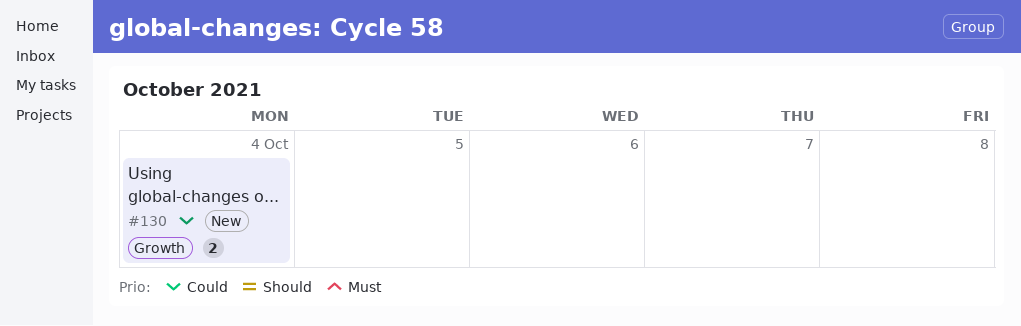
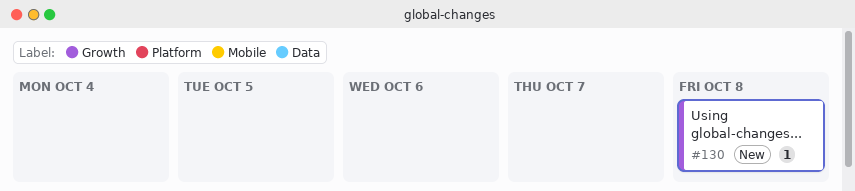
#130, estimate: 2 -> 1
#130, due: Oct 4 -> Oct 8

